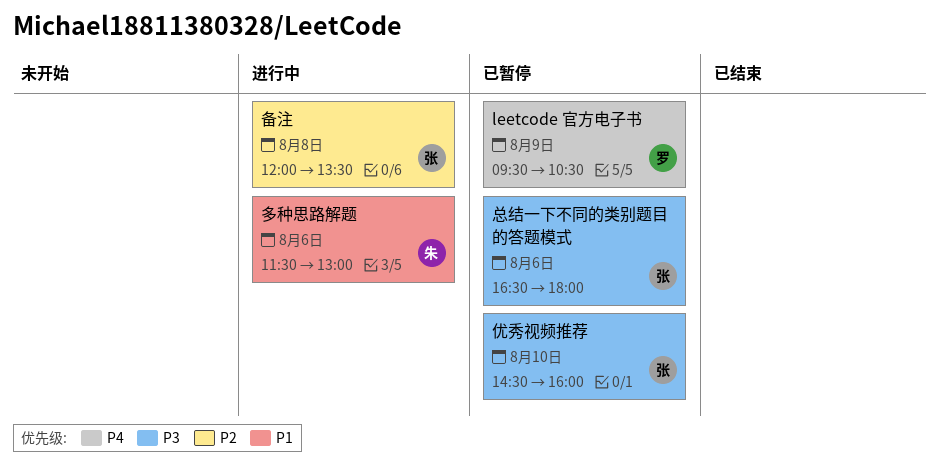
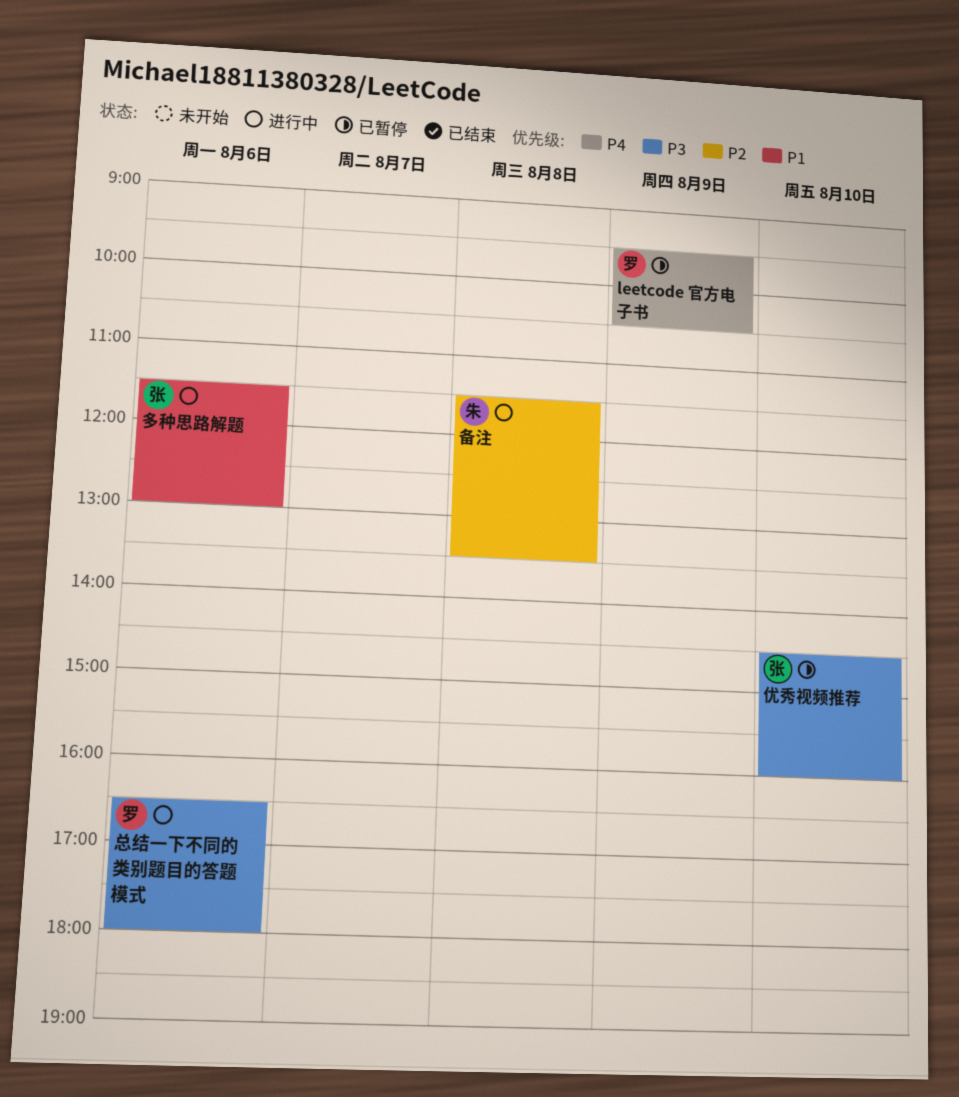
备注, owner: 张 -> 朱
备注, begins: 12:00 -> 11:30
多种思路解题, owner: 朱 -> 张
总结一下不同的类别题目的答题模式, status: 已暂停 -> 进行中
总结一下不同的类别题目的答题模式, owner: 张 -> 罗

